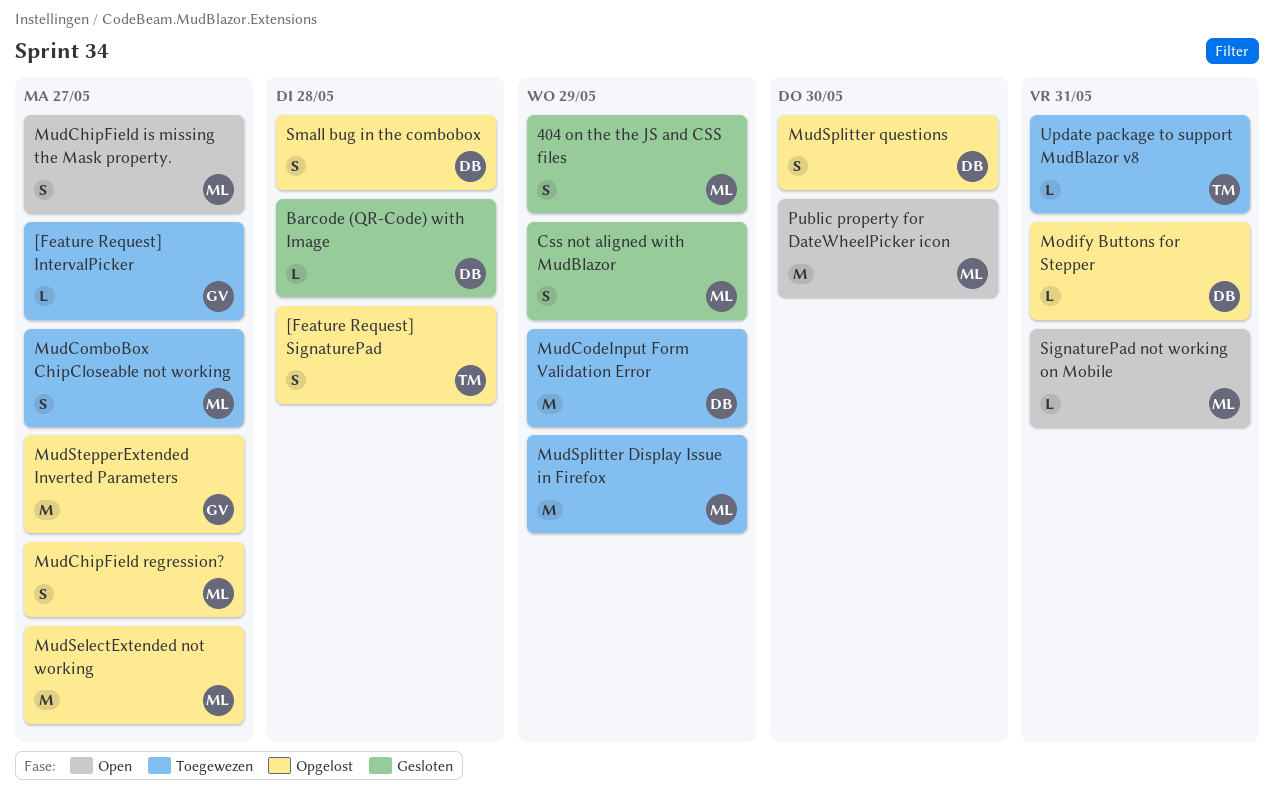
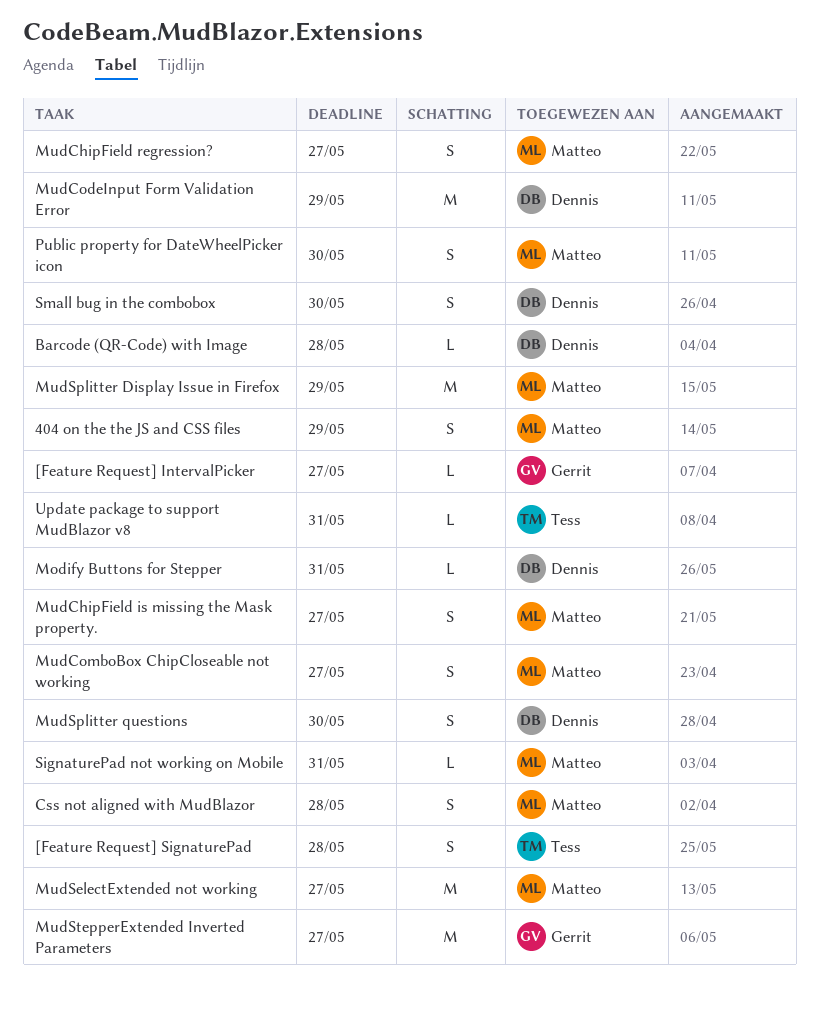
Css not aligned with MudBlazor, due: May 29 -> May 28
Public property for DateWheelPicker icon, estimate: M -> S
Small bug in the combobox, due: May 28 -> May 30

